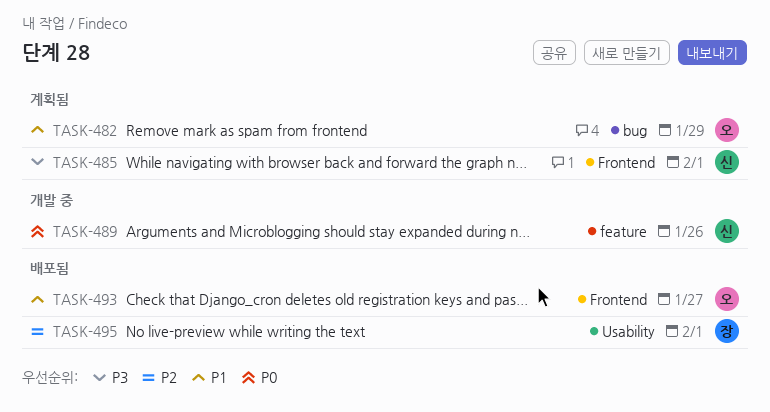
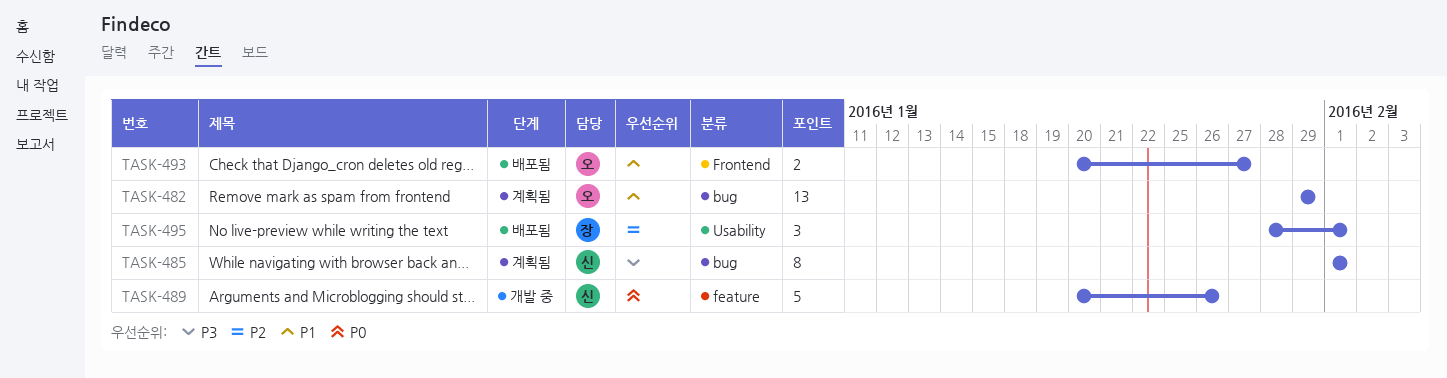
TASK-485, label: Frontend -> bug

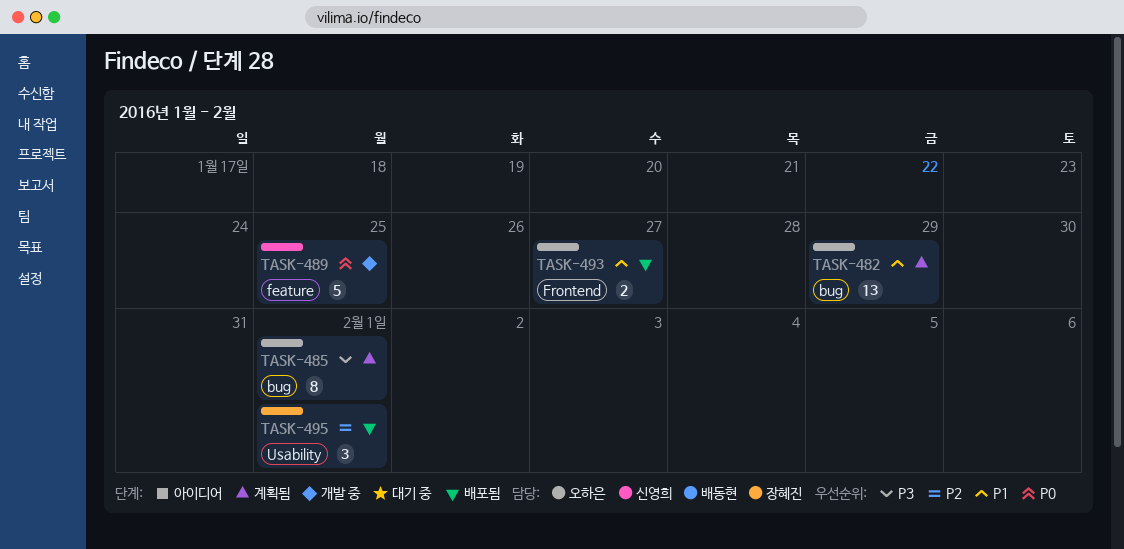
TASK-485, owner: 신영희 -> 오하은
TASK-489, due: Jan 26 -> Jan 25

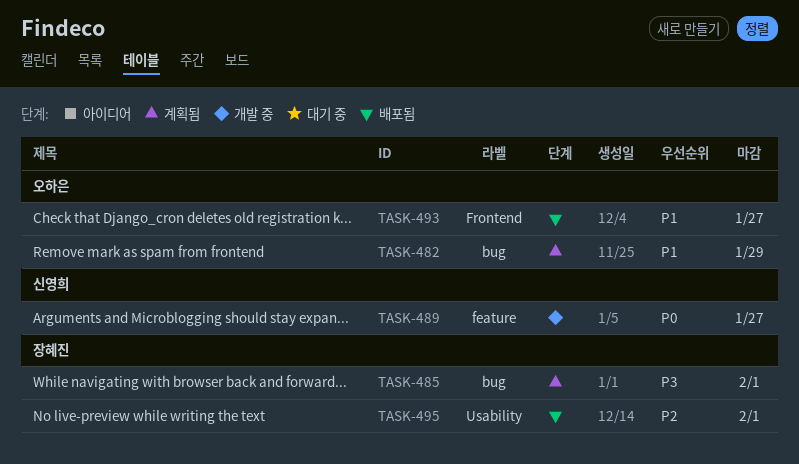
TASK-485, owner: 오하은 -> 장혜진
TASK-489, due: Jan 25 -> Jan 27

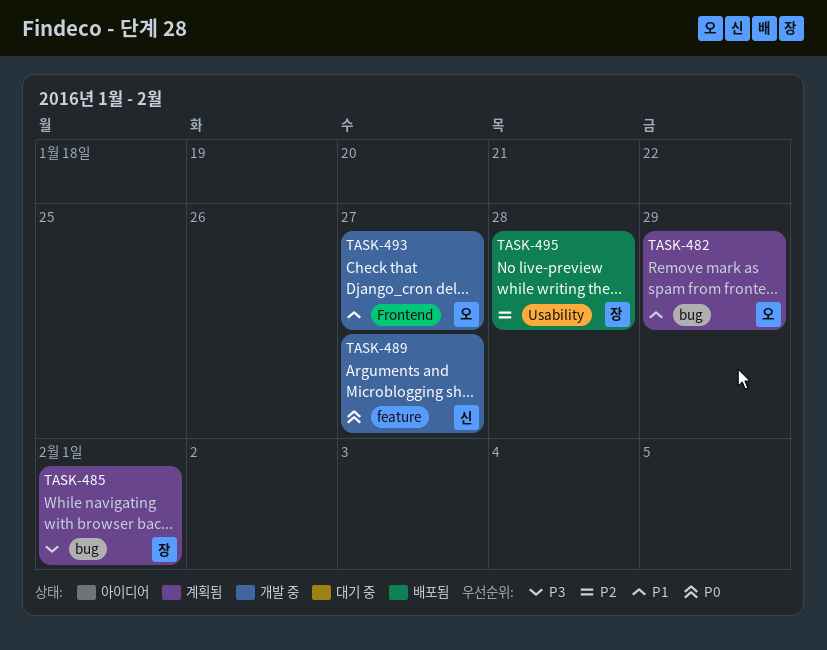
TASK-493, status: 배포됨 -> 개발 중
TASK-495, due: Feb 1 -> Jan 28

